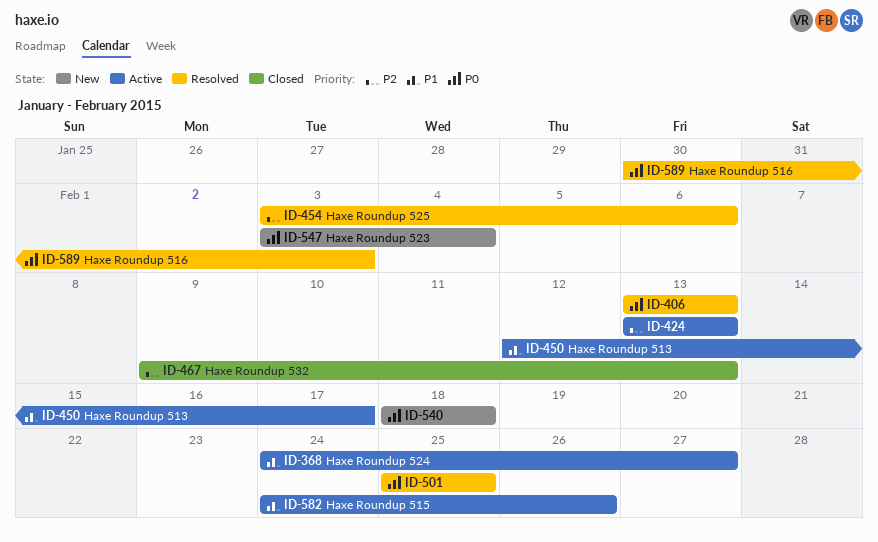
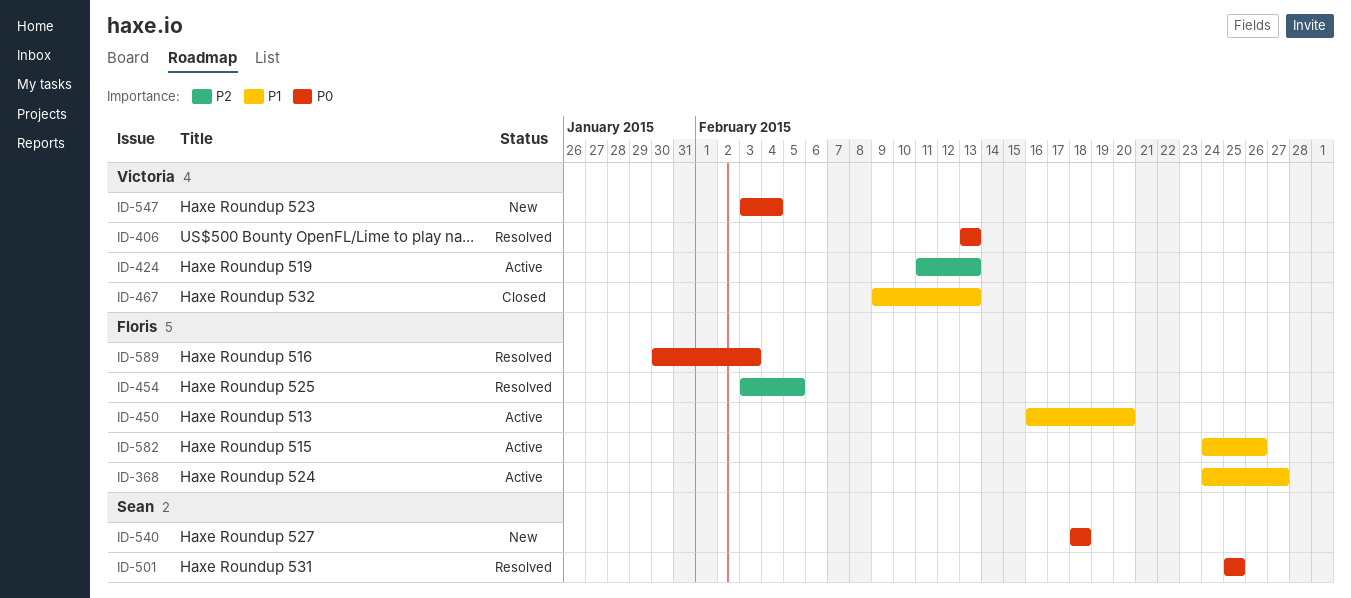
ID-424, start: Feb 13 -> Feb 11
ID-450, start: Feb 12 -> Feb 16
ID-450, due: Feb 17 -> Feb 20
ID-454, due: Feb 6 -> Feb 5
ID-467, priority: P2 -> P1

